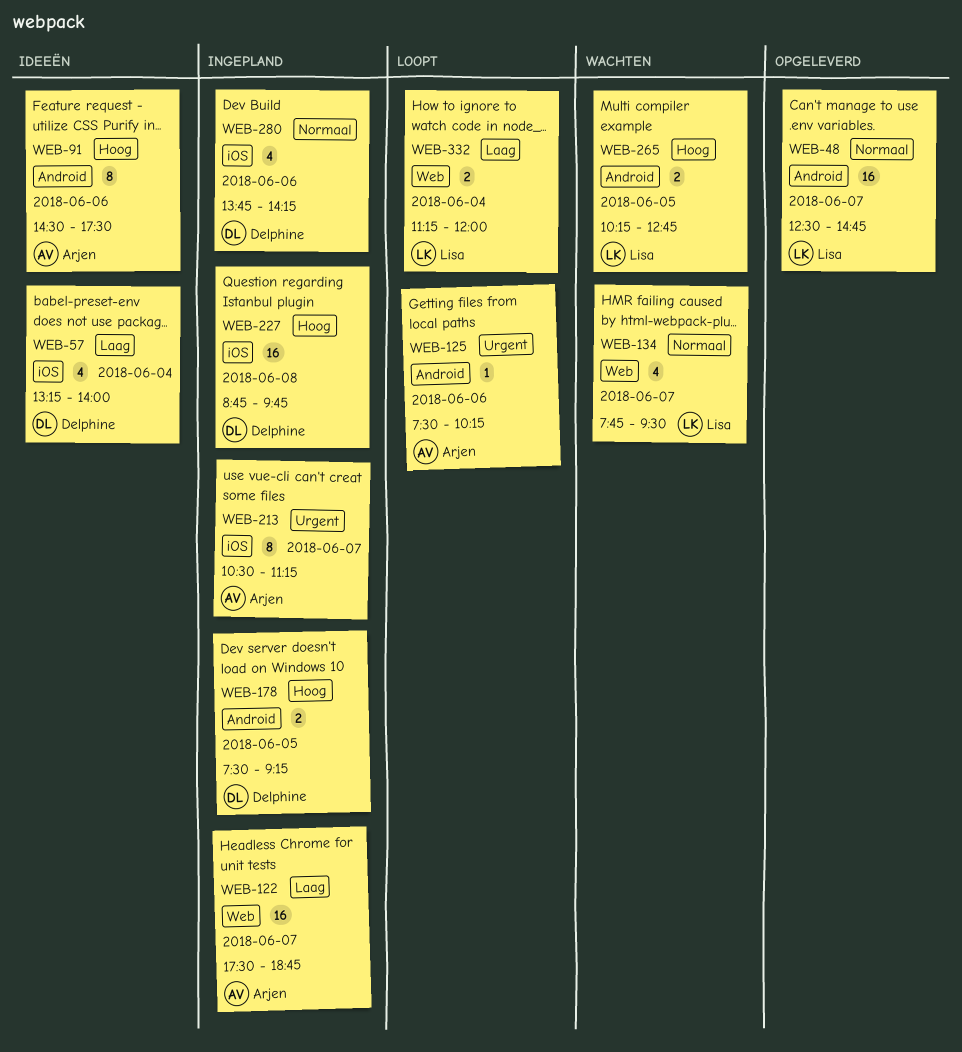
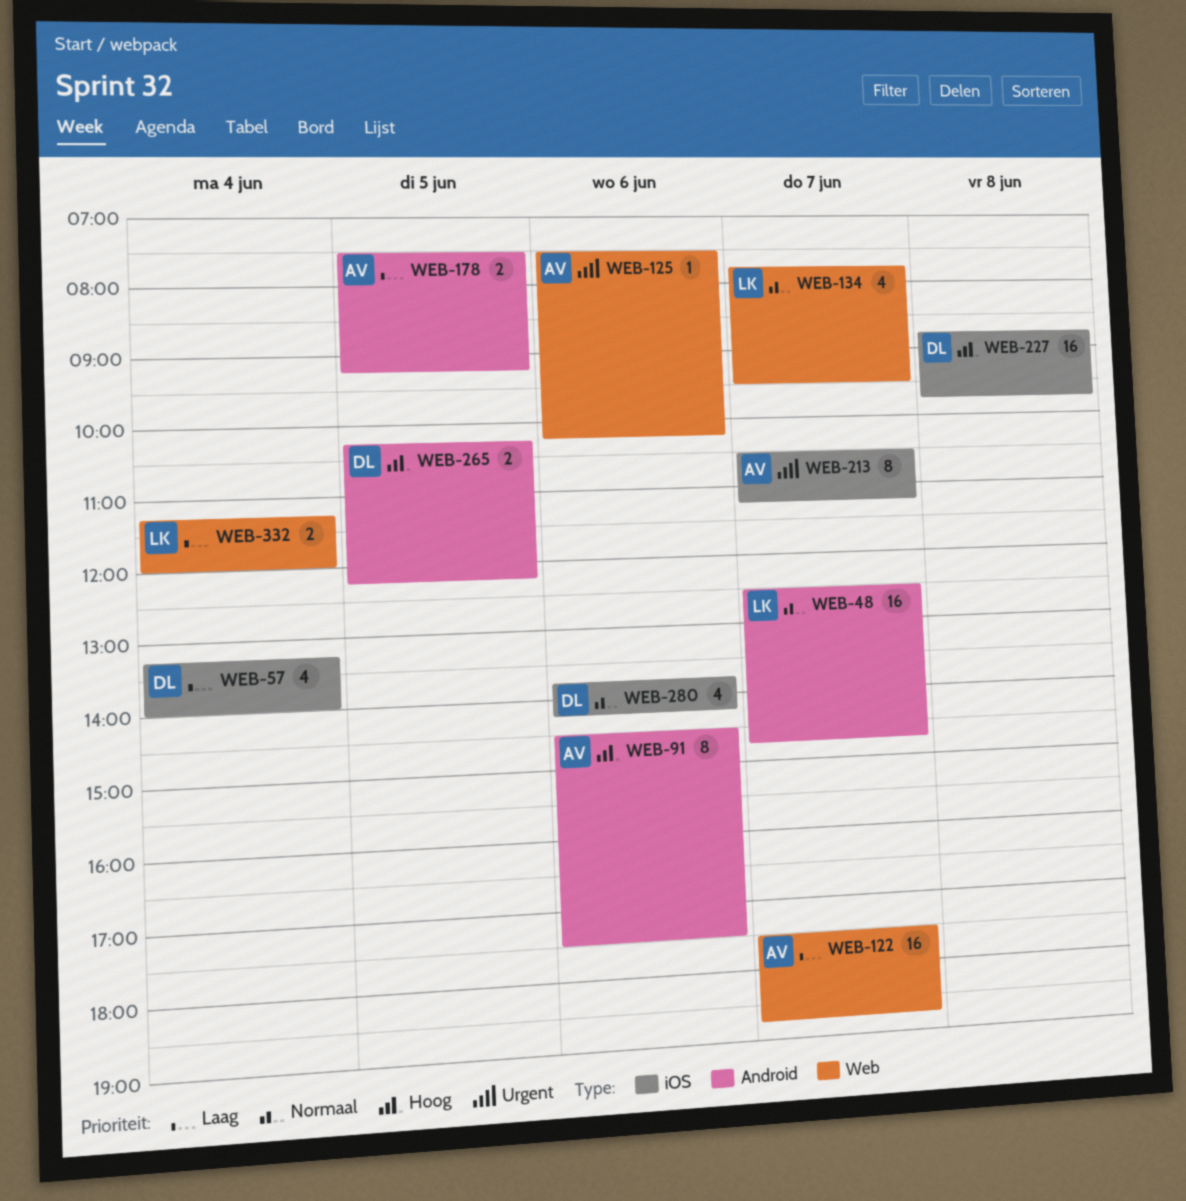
WEB-125, label: Android -> Web
WEB-178, owner: Delphine -> Arjen
WEB-178, priority: Hoog -> Laag
WEB-265, owner: Lisa -> Delphine
WEB-265, ends: 12:45 -> 12:15

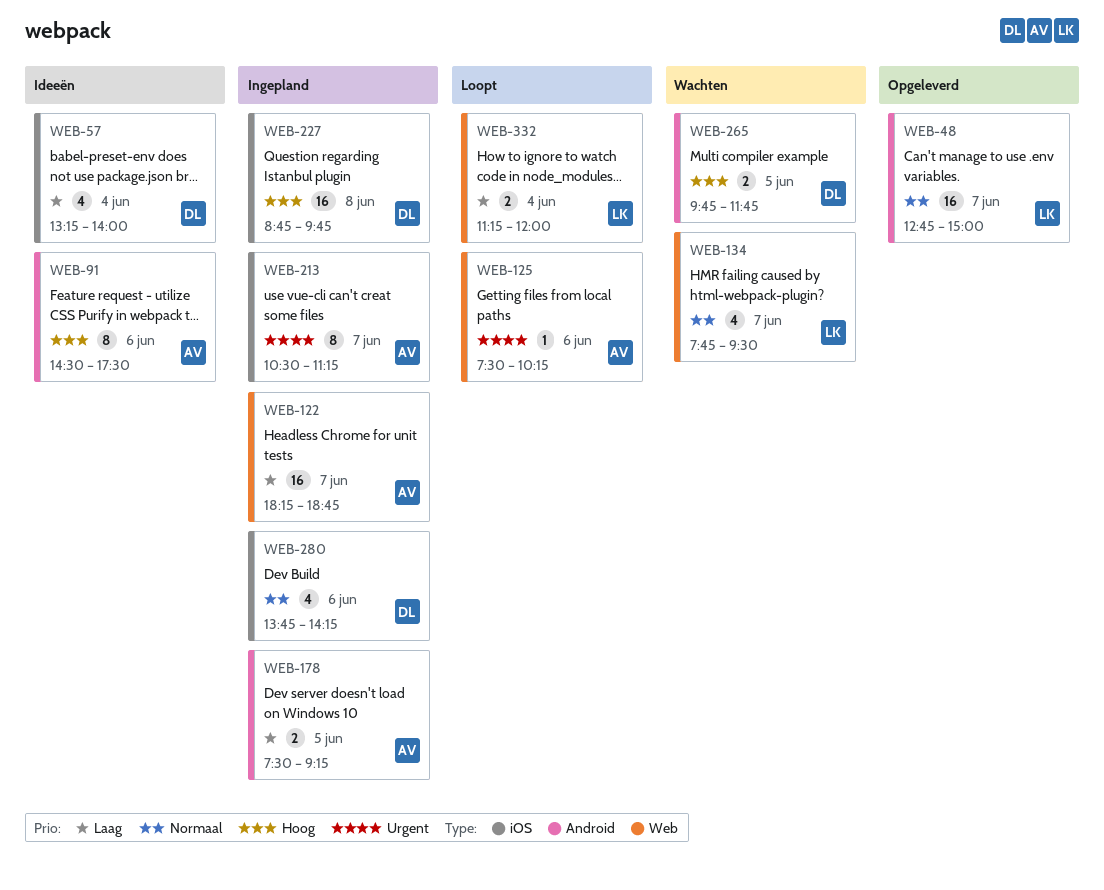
WEB-48, begins: 12:30 -> 12:45
WEB-48, ends: 14:45 -> 15:00
WEB-122, begins: 17:30 -> 18:15
WEB-265, begins: 10:15 -> 09:45
WEB-265, ends: 12:15 -> 11:45

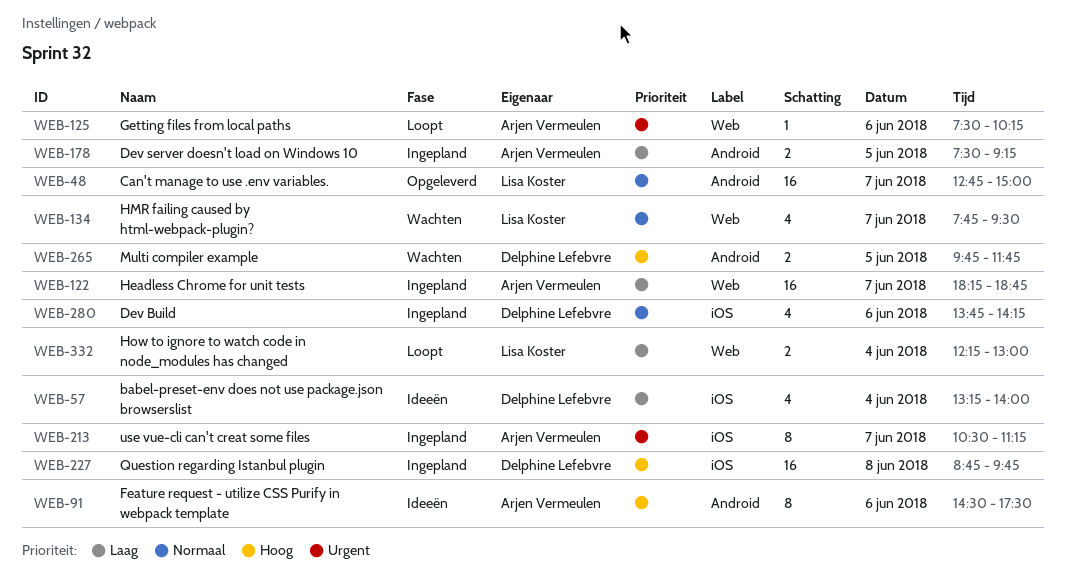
WEB-332, begins: 11:15 -> 12:15
WEB-332, ends: 12:00 -> 13:00

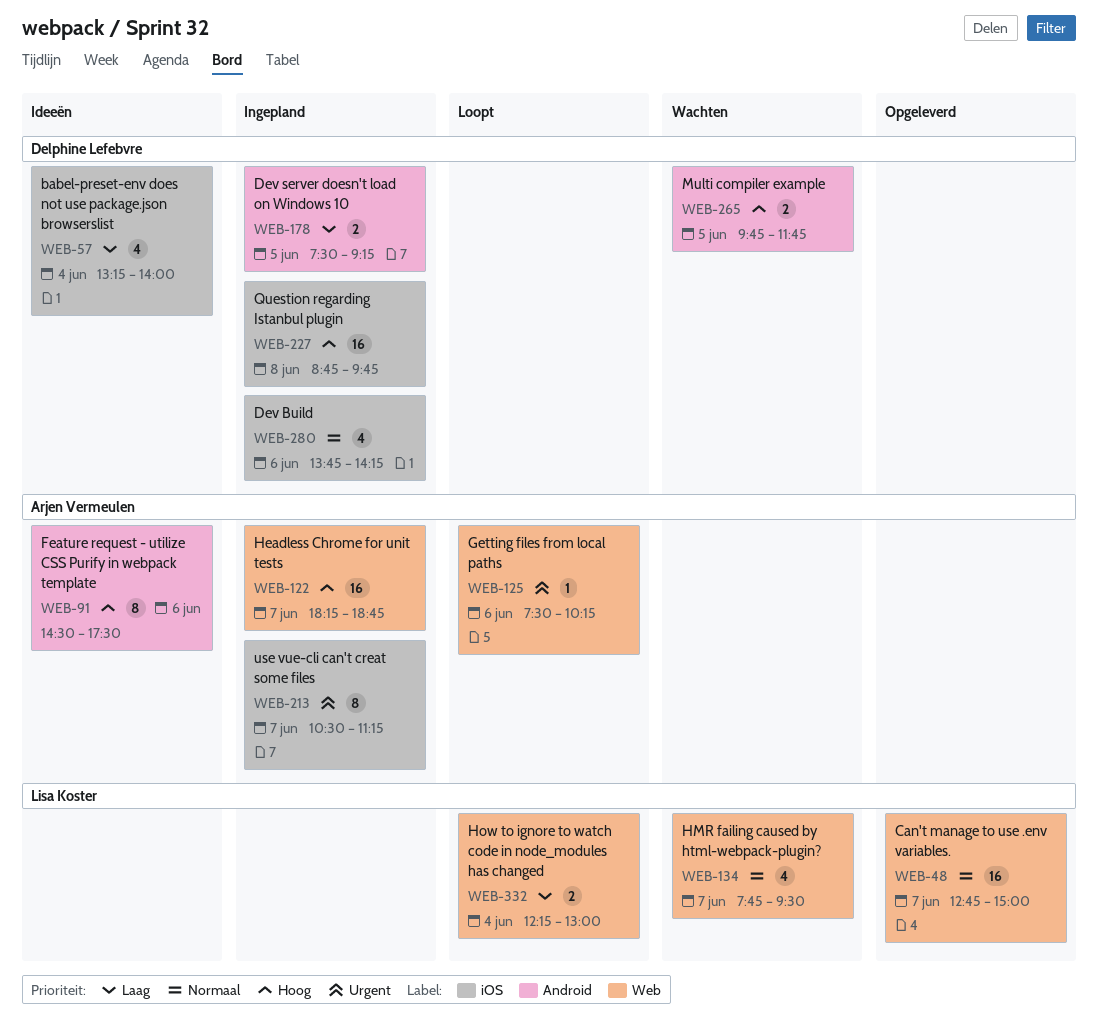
WEB-48, label: Android -> Web
WEB-122, priority: Laag -> Hoog
WEB-178, owner: Arjen Vermeulen -> Delphine Lefebvre

